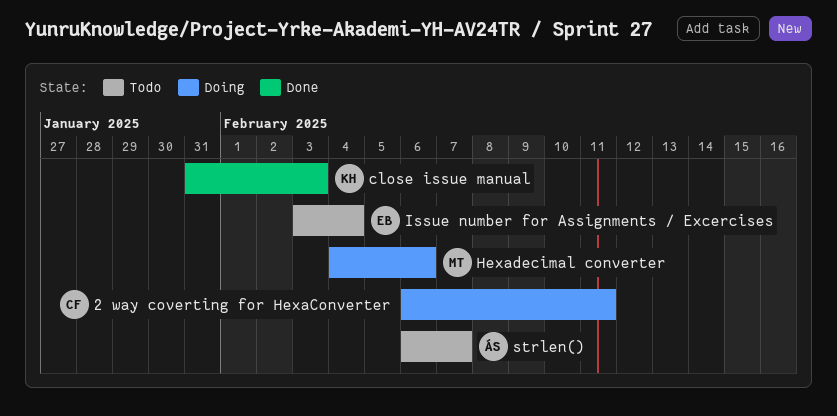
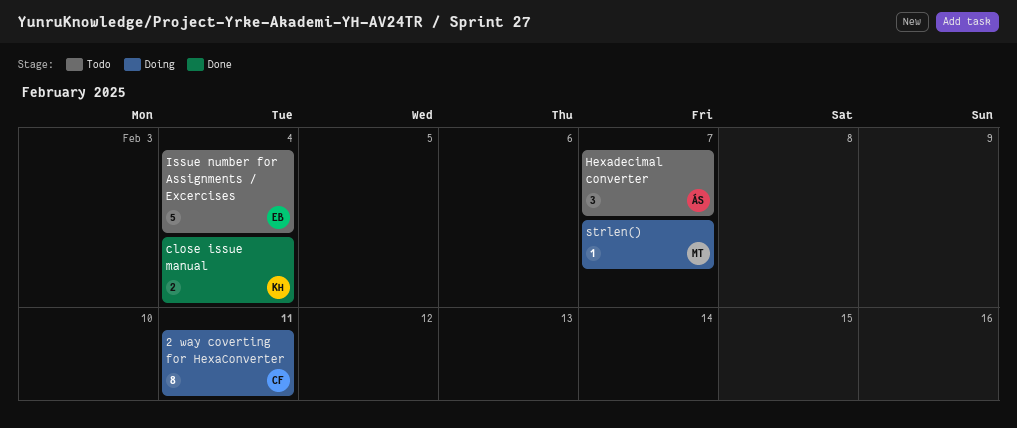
close issue manual, due: Feb 3 -> Feb 4
Hexadecimal converter, status: Doing -> Todo
Hexadecimal converter, owner: MT -> ÁS
Hexadecimal converter, due: Feb 6 -> Feb 7
strlen(), status: Todo -> Doing
strlen(), owner: ÁS -> MT

